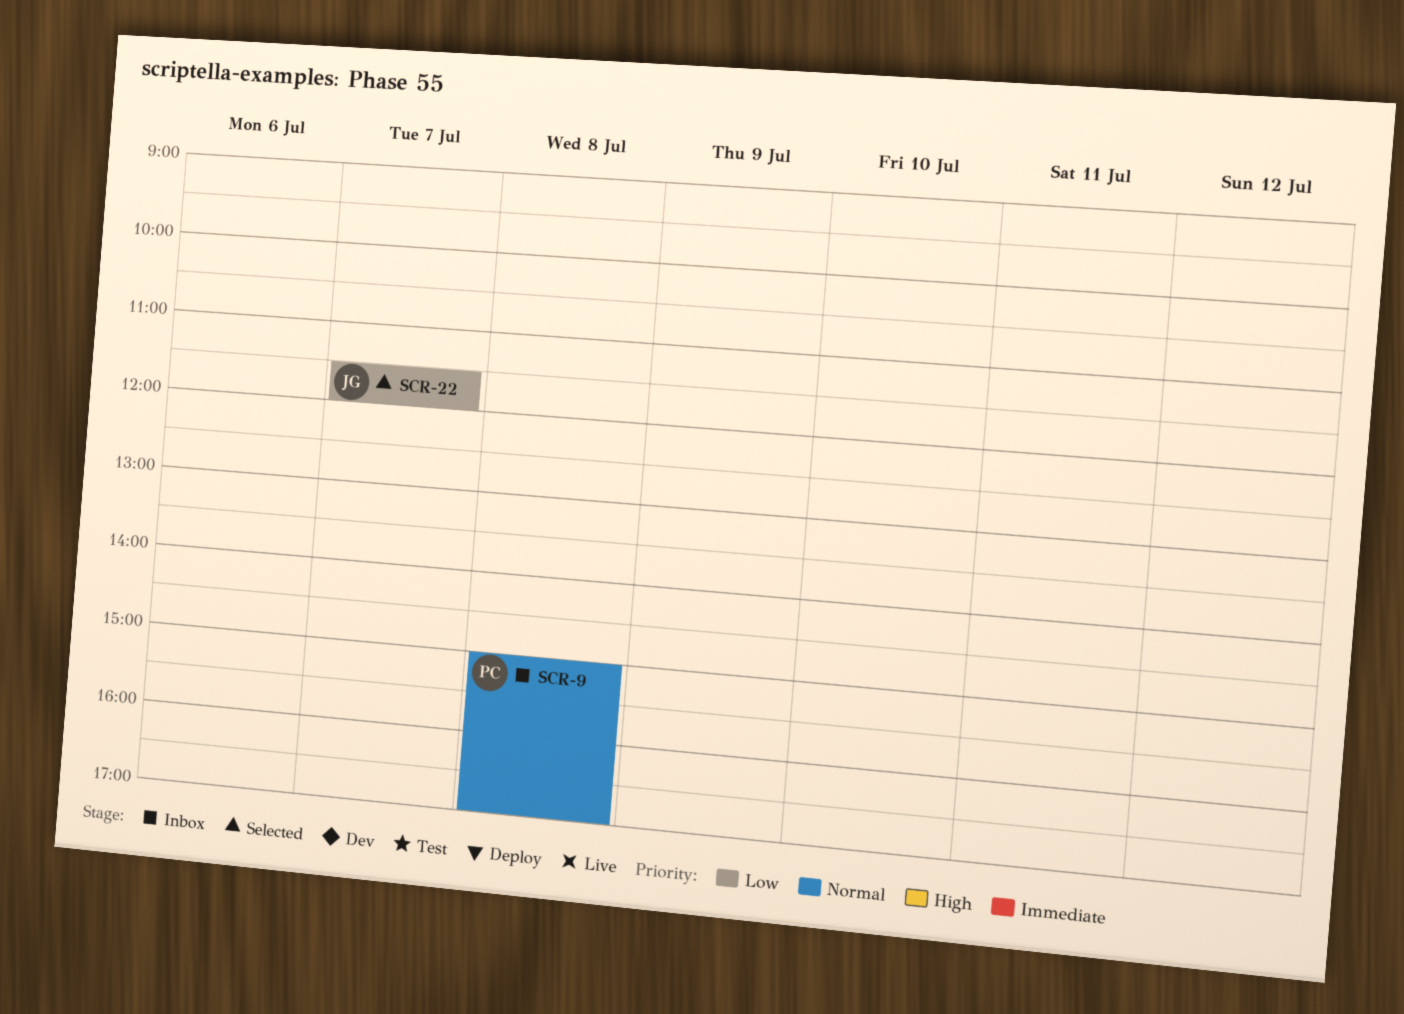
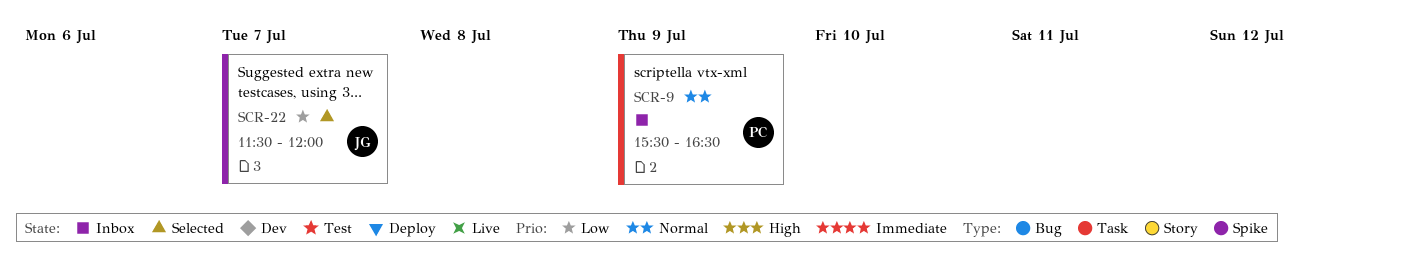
SCR-9, day: Jul 8 -> Jul 9
SCR-9, begins: 15:00 -> 15:30
SCR-9, ends: 17:00 -> 16:30

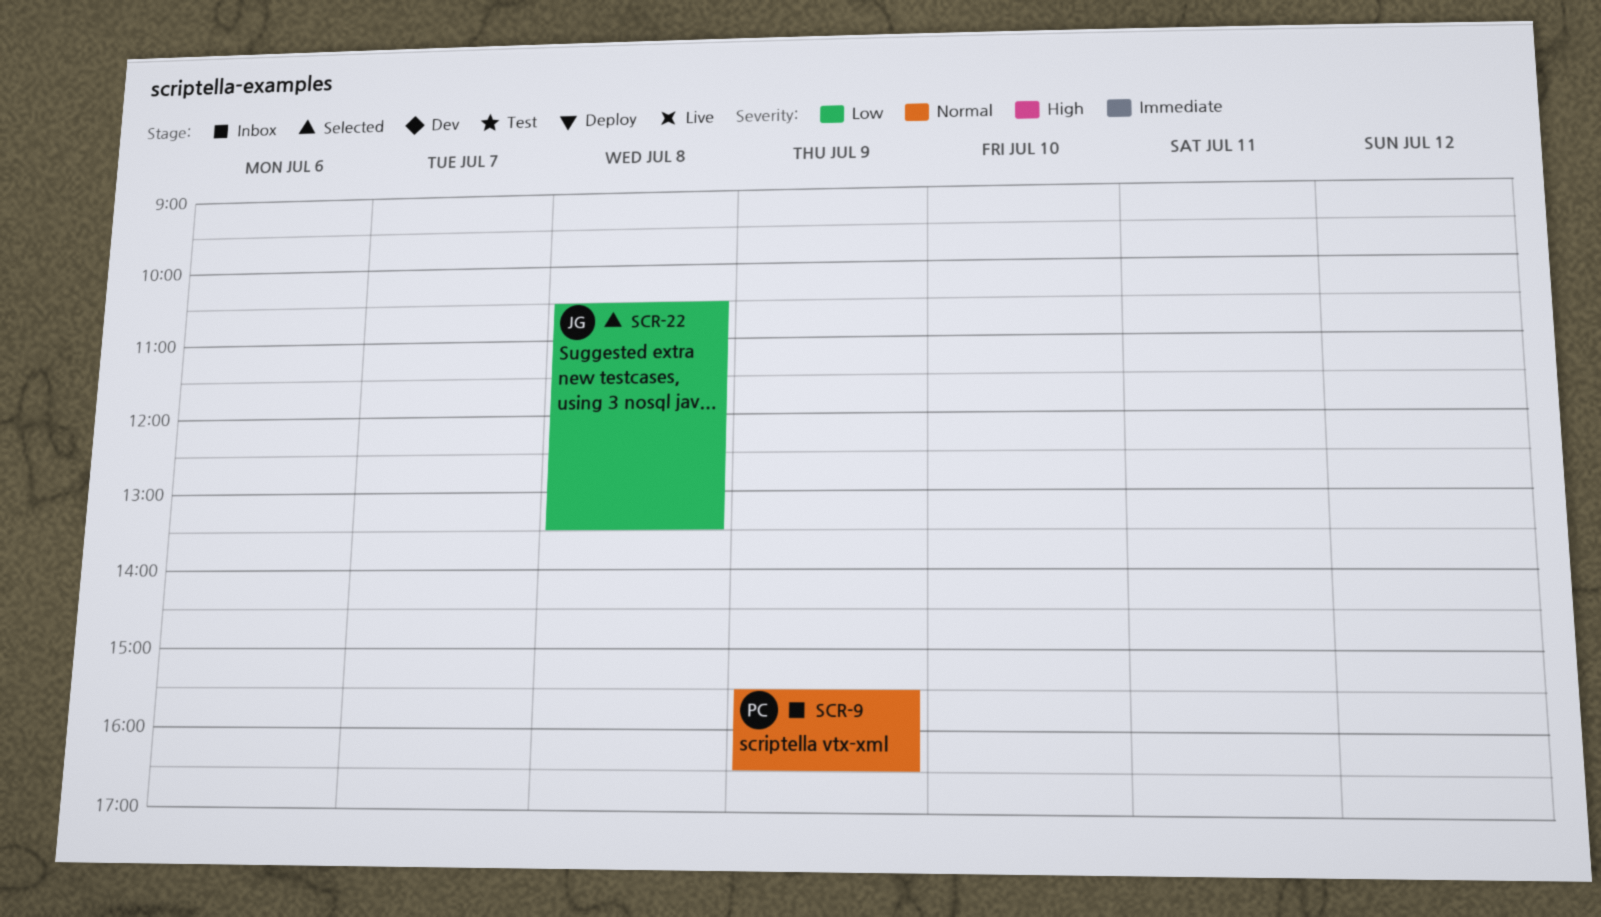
SCR-22, day: Jul 7 -> Jul 8
SCR-22, begins: 11:30 -> 10:30
SCR-22, ends: 12:00 -> 13:30

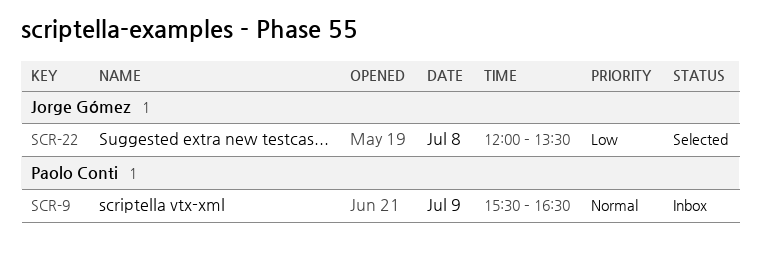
SCR-22, begins: 10:30 -> 12:00

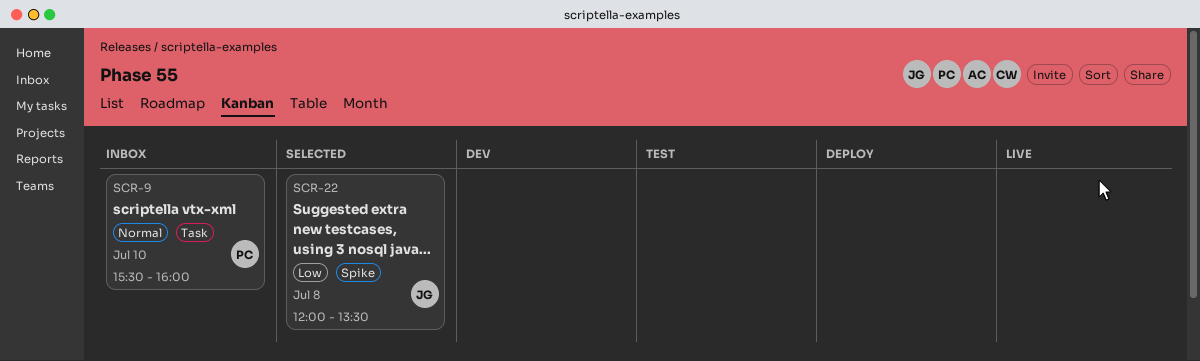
SCR-9, day: Jul 9 -> Jul 10
SCR-9, ends: 16:30 -> 16:00

